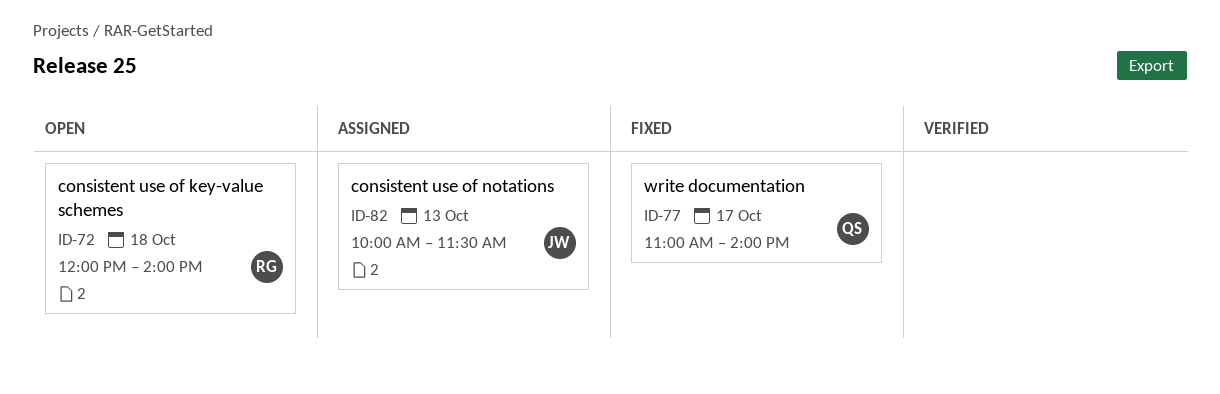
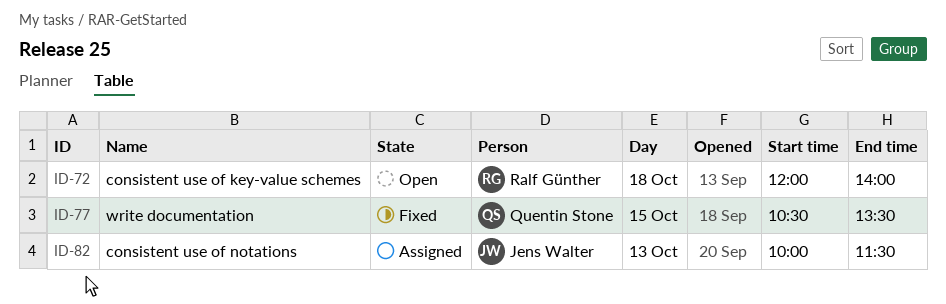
ID-77, day: Oct 17 -> Oct 15
ID-77, begins: 11:00 -> 10:30
ID-77, ends: 14:00 -> 13:30

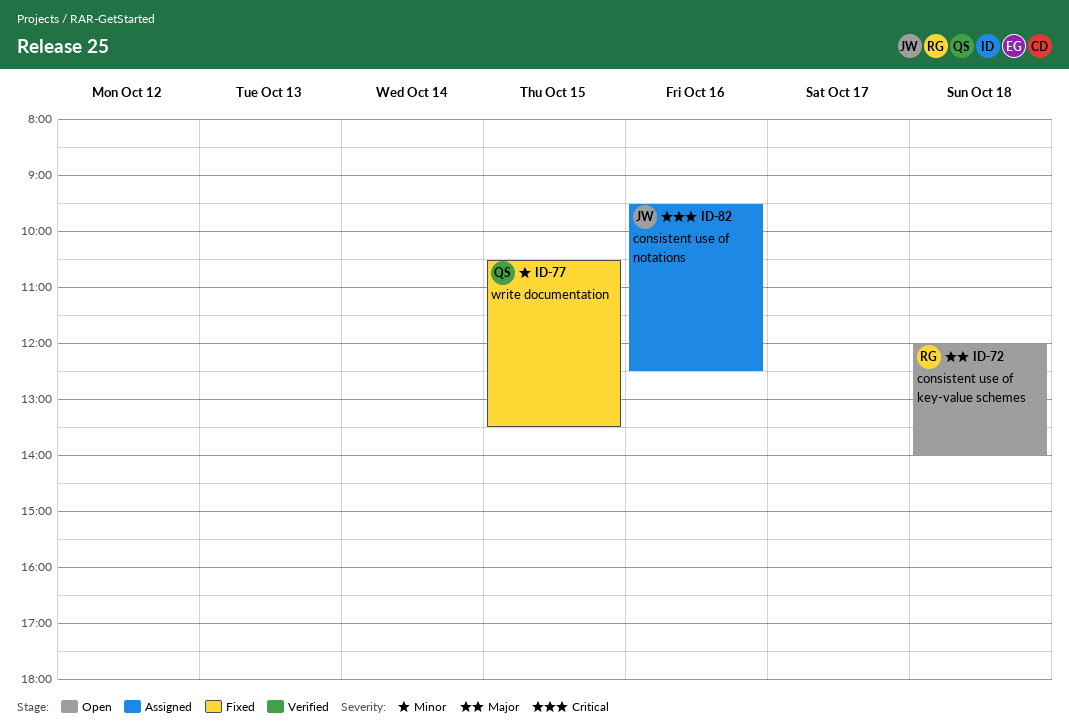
ID-82, day: Oct 13 -> Oct 16
ID-82, begins: 10:00 -> 09:30
ID-82, ends: 11:30 -> 12:30

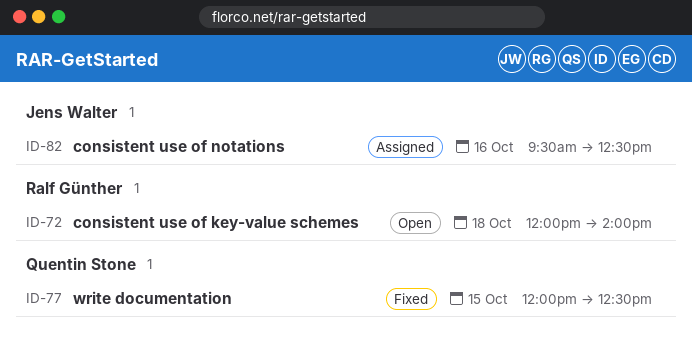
ID-77, begins: 10:30 -> 12:00
ID-77, ends: 13:30 -> 12:30

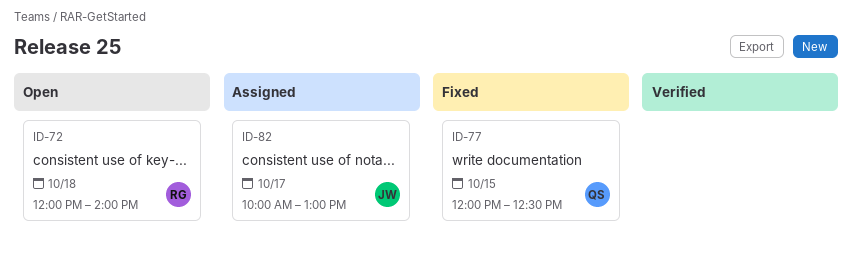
ID-82, day: Oct 16 -> Oct 17
ID-82, begins: 09:30 -> 10:00
ID-82, ends: 12:30 -> 13:00

